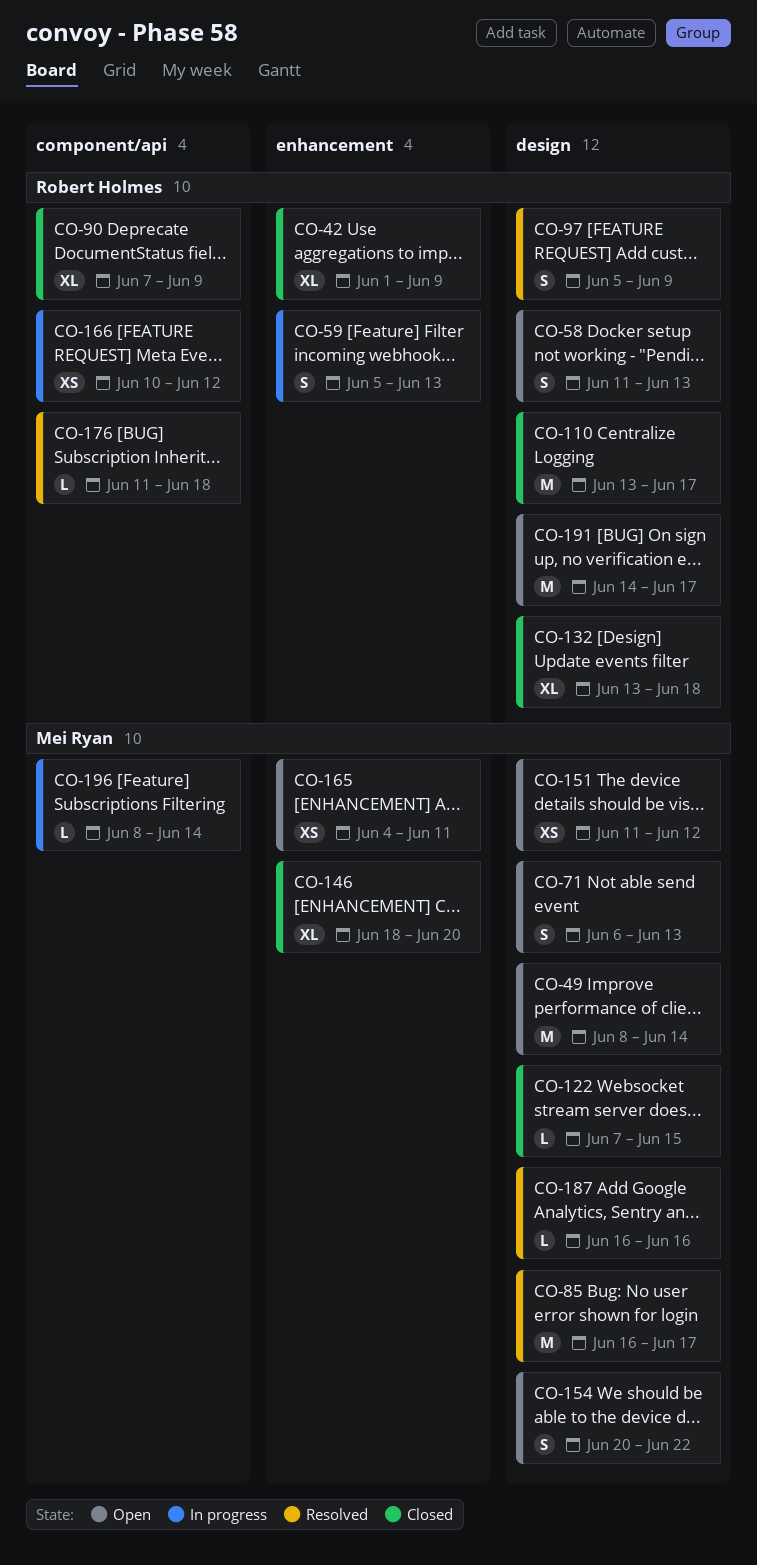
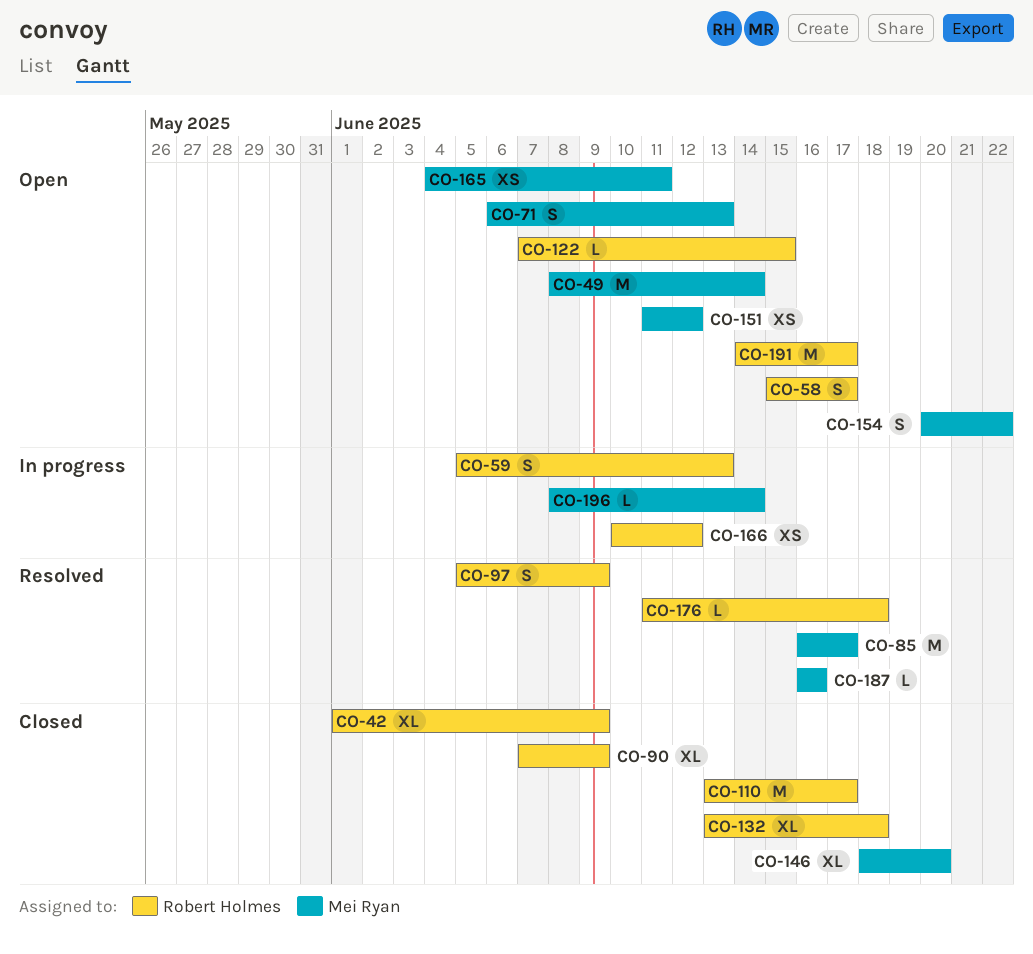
CO-58, start: Jun 11 -> Jun 15
CO-58, due: Jun 13 -> Jun 17
CO-122, status: Closed -> Open
CO-122, owner: Mei Ryan -> Robert Holmes

